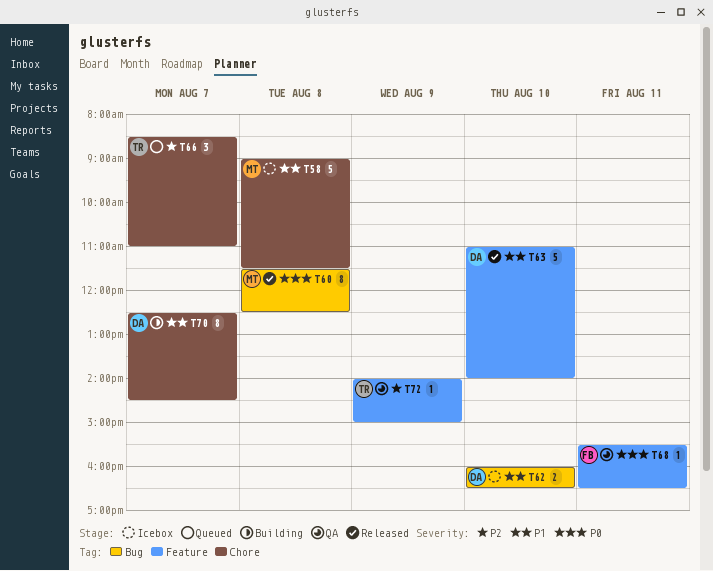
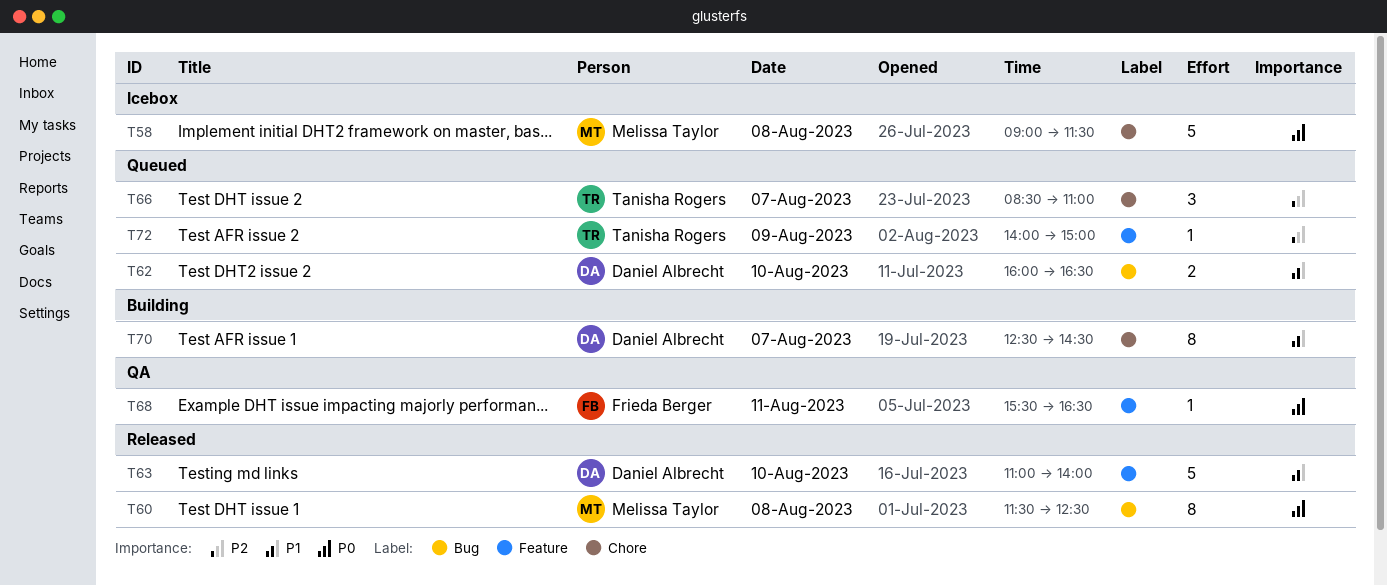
T58, priority: P1 -> P0
T62, status: Icebox -> Queued
T72, status: QA -> Queued

